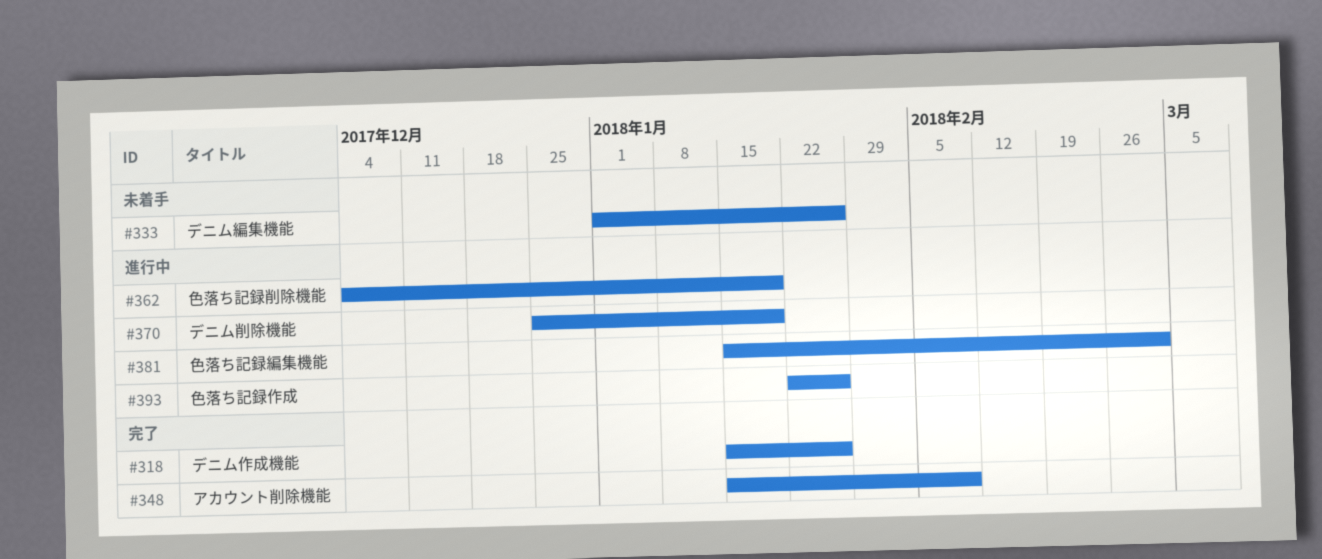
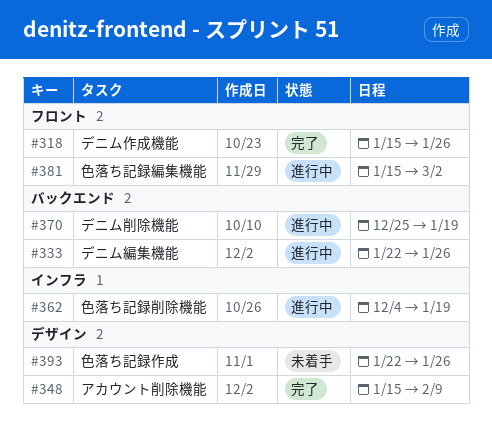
#333, status: 未着手 -> 進行中
#333, start: Jan 1 -> Jan 22
#393, status: 進行中 -> 未着手

